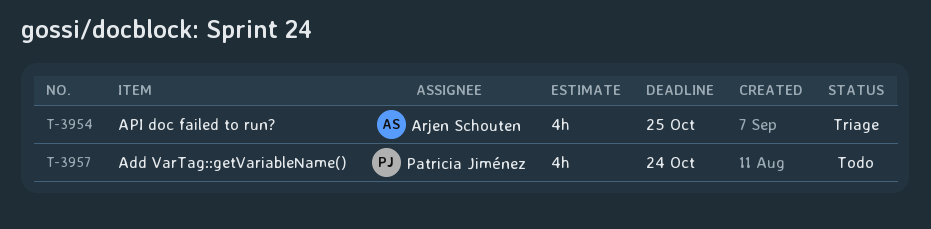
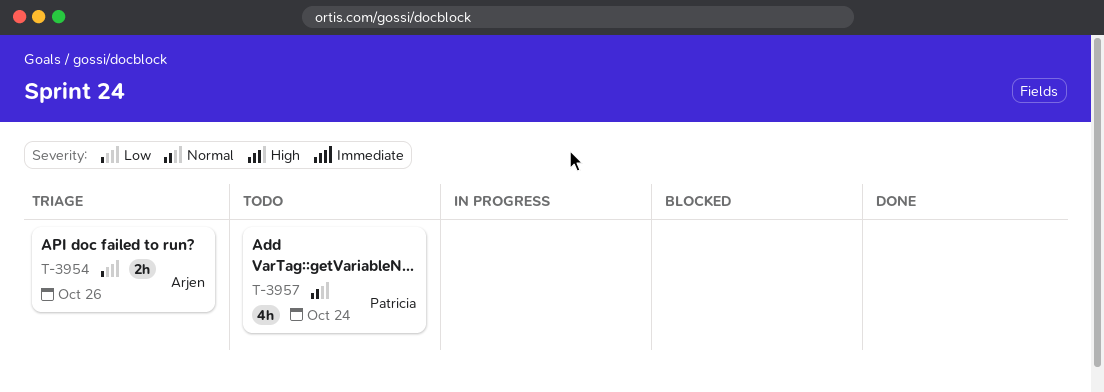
T-3954, estimate: 4h -> 2h
T-3954, due: Oct 25 -> Oct 26

